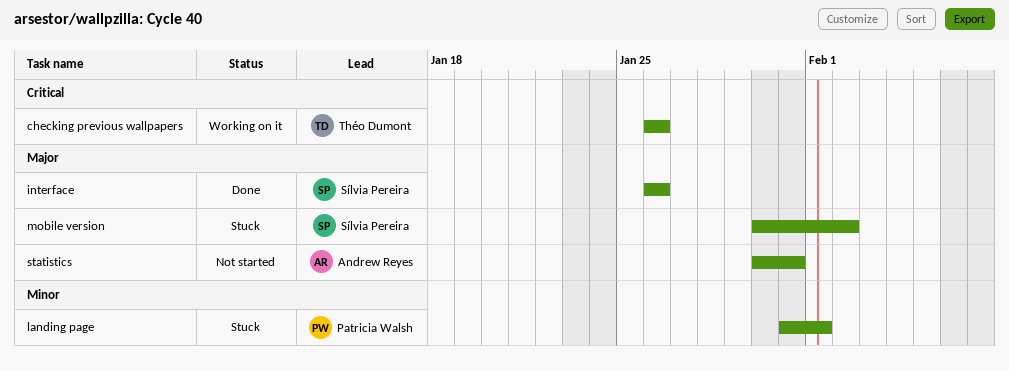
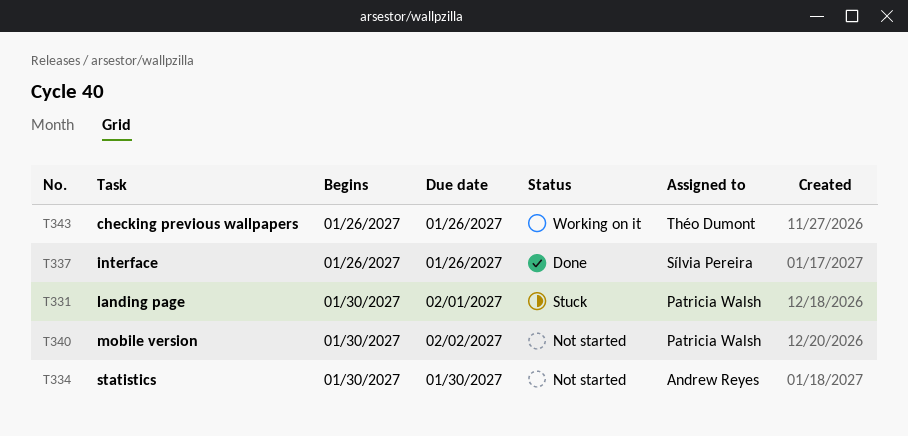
landing page, start: Jan 31 -> Jan 30
mobile version, status: Stuck -> Not started
mobile version, owner: Sílvia Pereira -> Patricia Walsh
statistics, due: Jan 31 -> Jan 30

